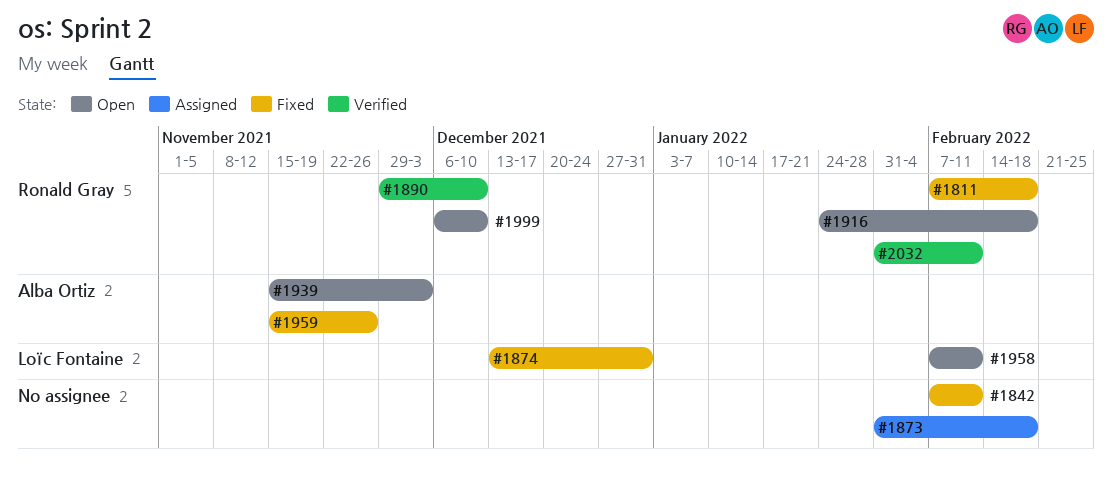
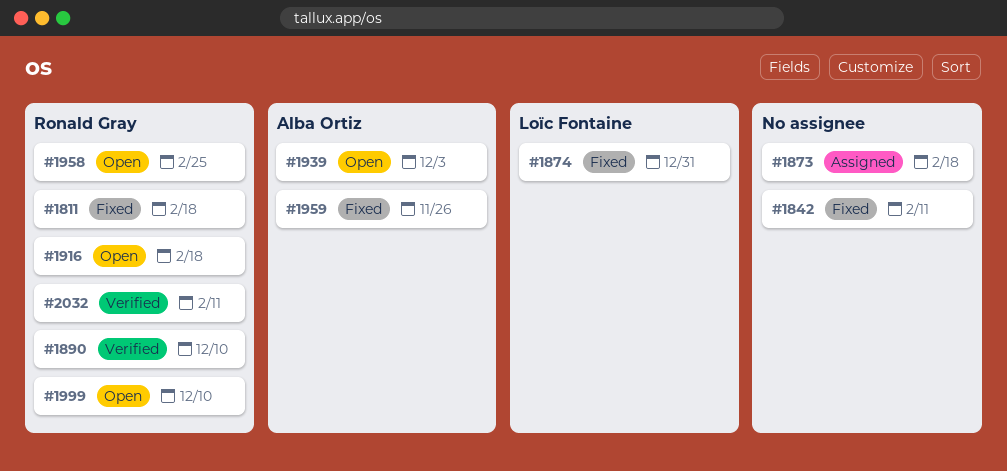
#1958, owner: Loïc Fontaine -> Ronald Gray
#1958, due: Feb 11 -> Feb 25

